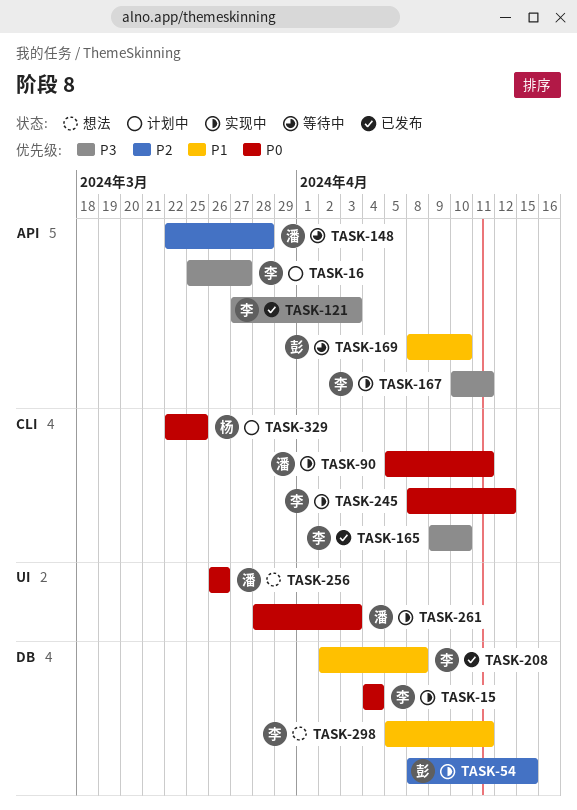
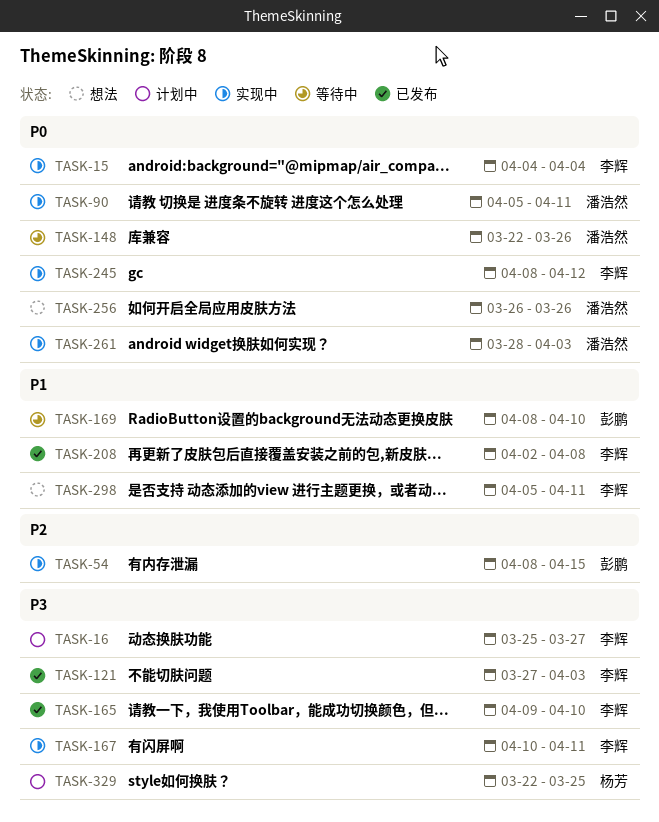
TASK-148, priority: P2 -> P0
TASK-148, due: Mar 28 -> Mar 26
TASK-329, priority: P0 -> P3

